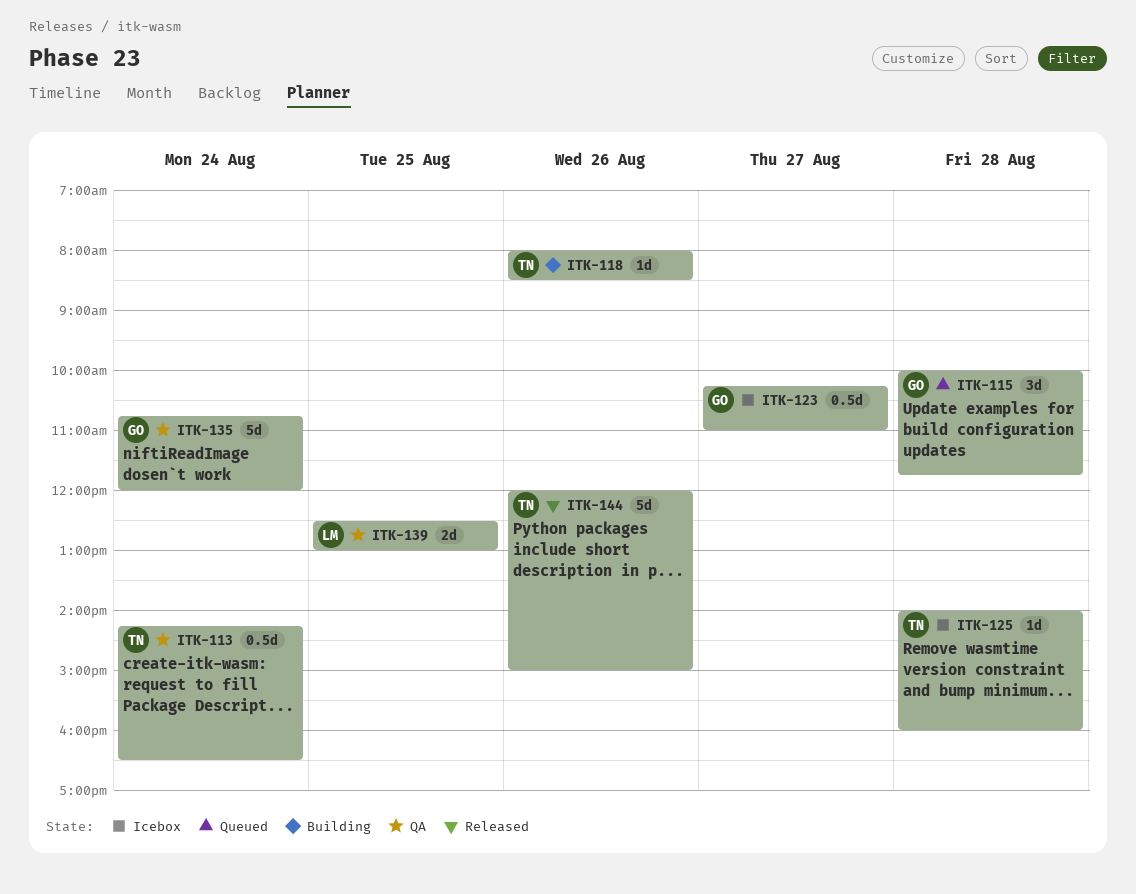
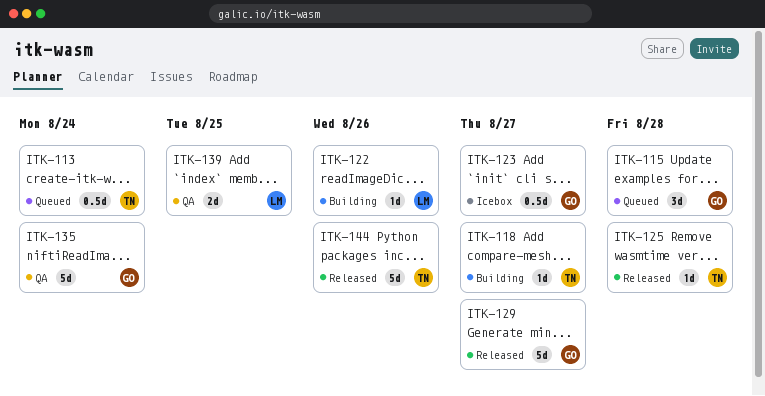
ITK-113, status: QA -> Queued
ITK-118, day: Aug 26 -> Aug 27
ITK-122: none -> present
ITK-125, status: Icebox -> Released
ITK-129: none -> present

